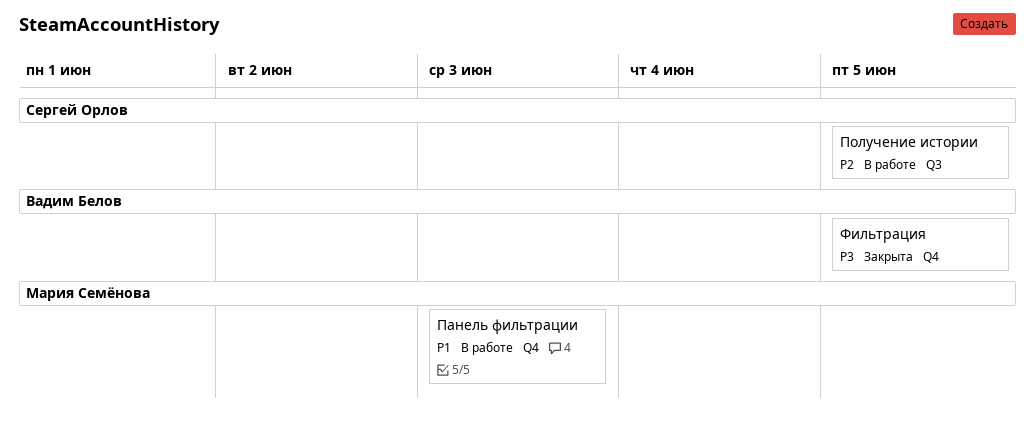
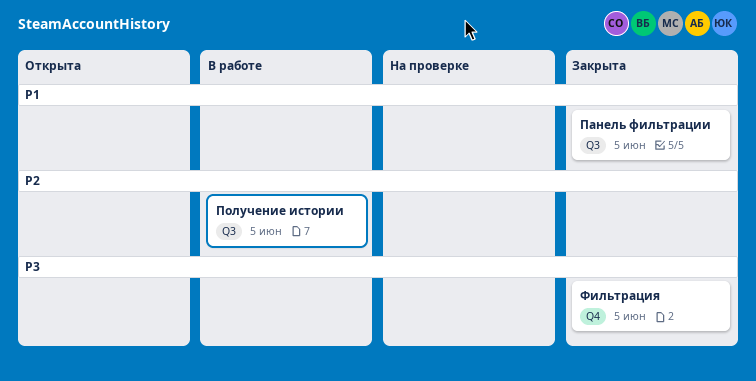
Панель фильтрации, status: В работе -> Закрыта
Панель фильтрации, label: Q4 -> Q3
Панель фильтрации, day: Jun 3 -> Jun 5

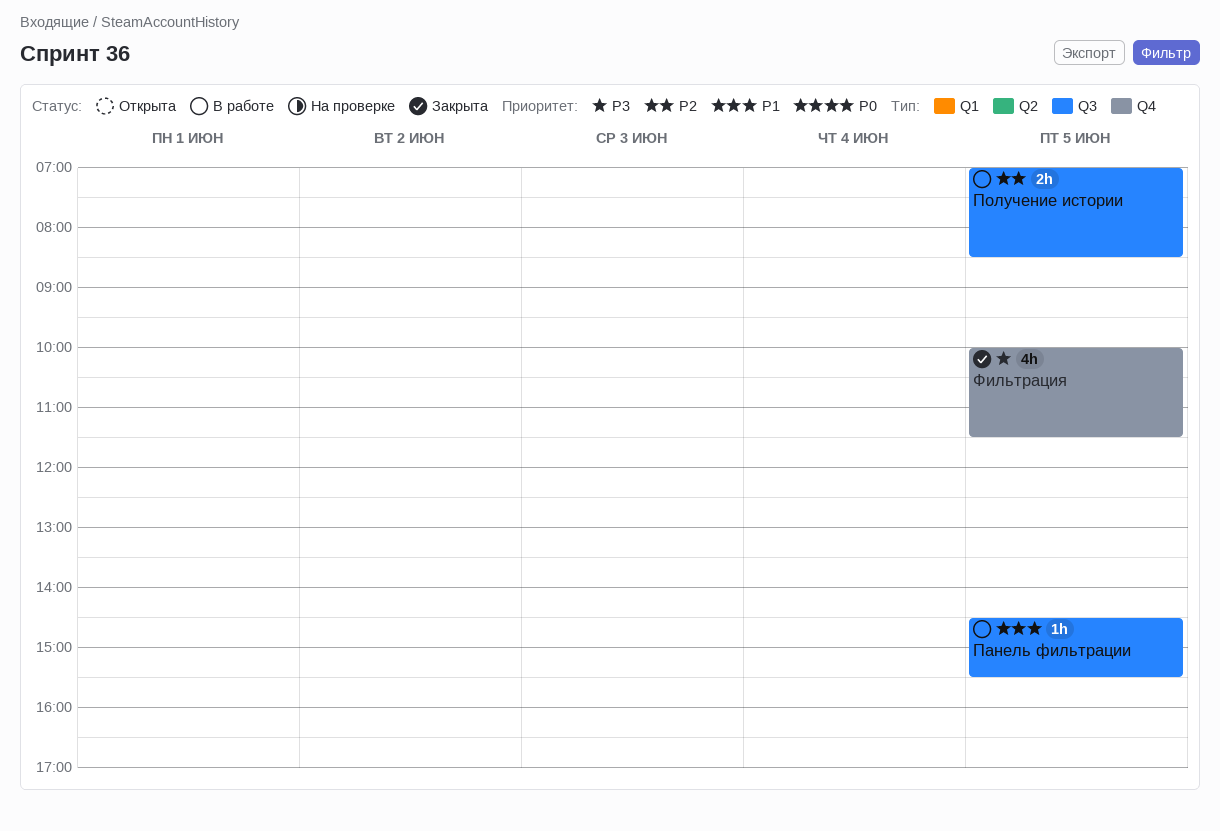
Панель фильтрации, status: Закрыта -> В работе

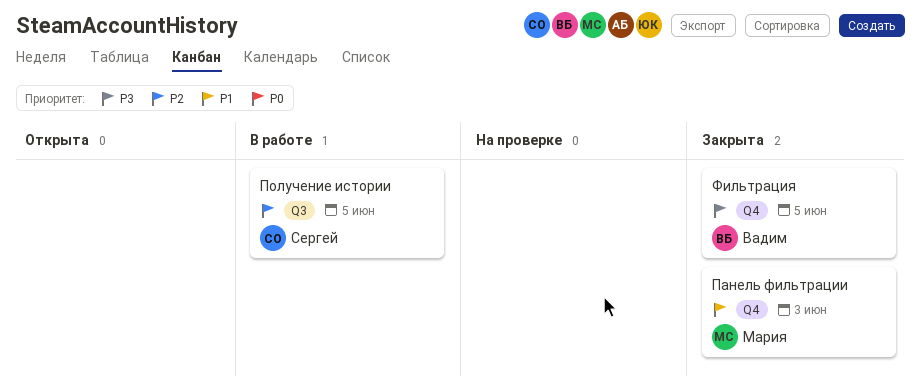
Панель фильтрации, status: В работе -> Закрыта
Панель фильтрации, label: Q3 -> Q4
Панель фильтрации, day: Jun 5 -> Jun 3

